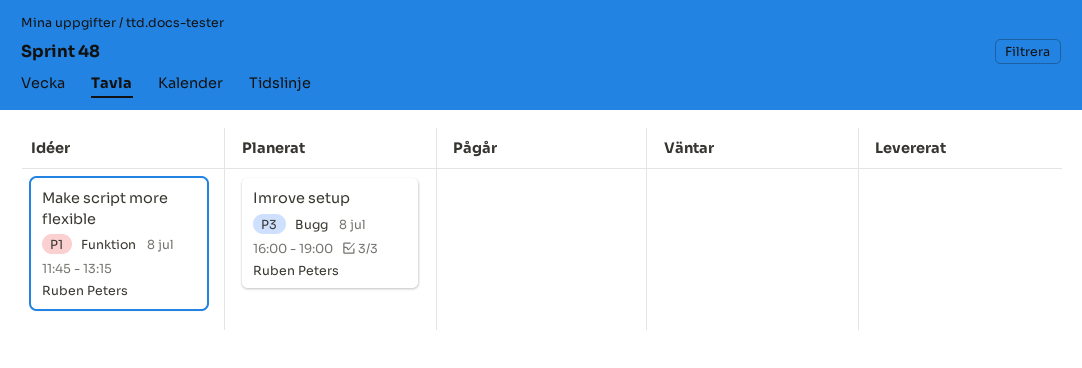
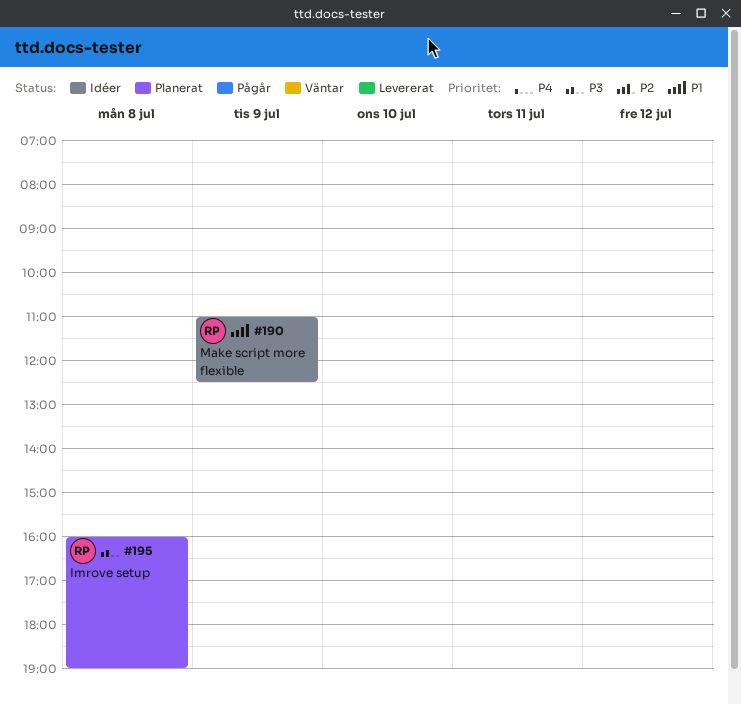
Make script more flexible, day: Jul 8 -> Jul 9
Make script more flexible, begins: 11:45 -> 11:00
Make script more flexible, ends: 13:15 -> 12:30

